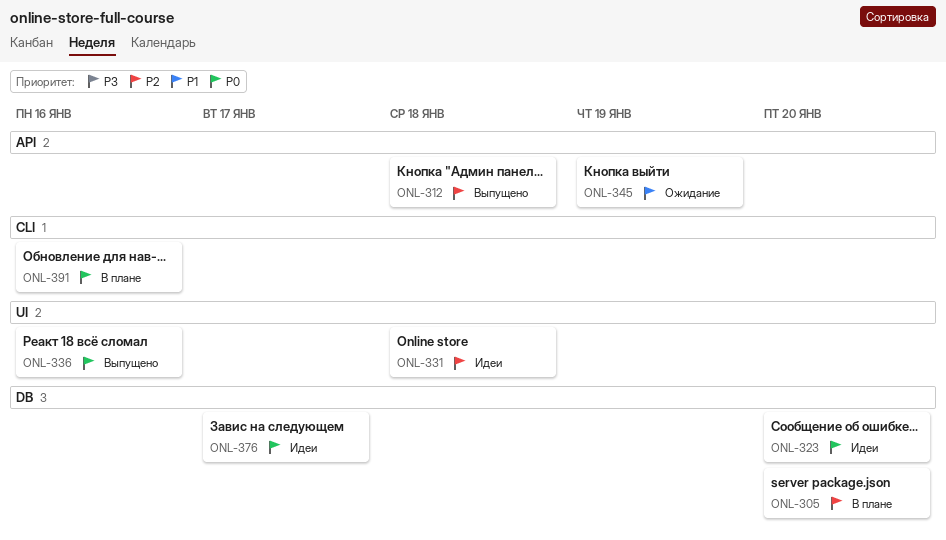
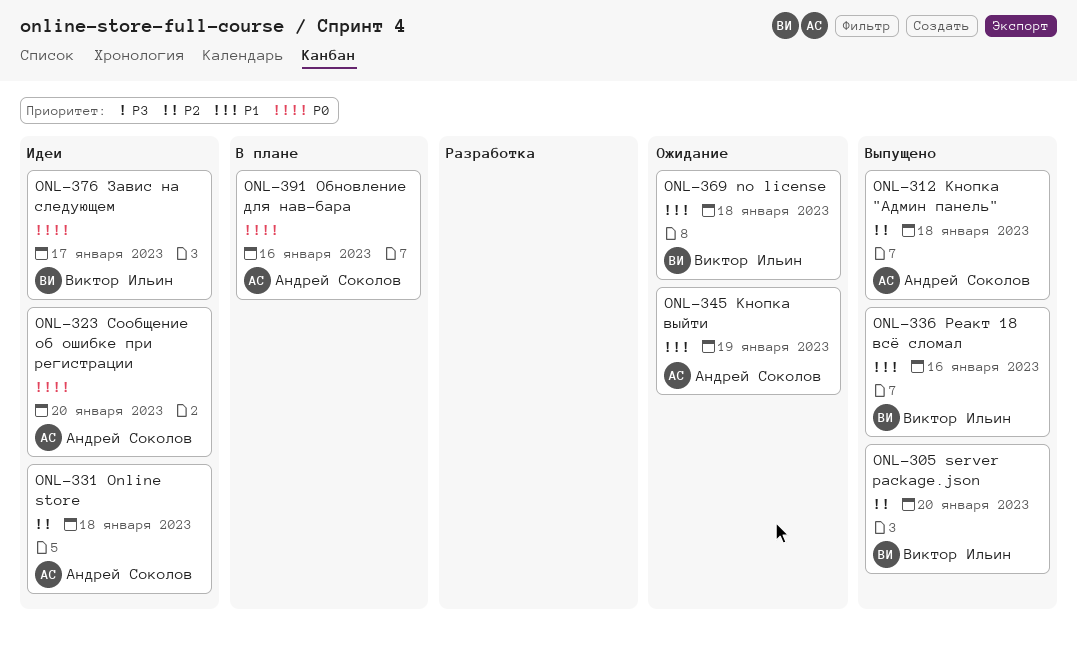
ONL-305, status: В плане -> Выпущено
ONL-336, priority: P0 -> P1
ONL-369: none -> present

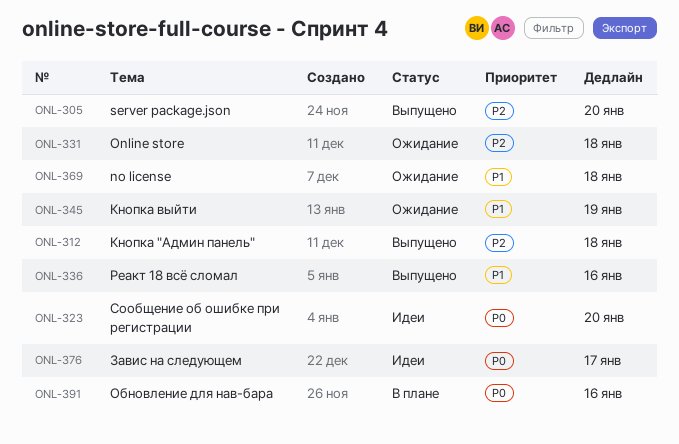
ONL-331, status: Идеи -> Ожидание

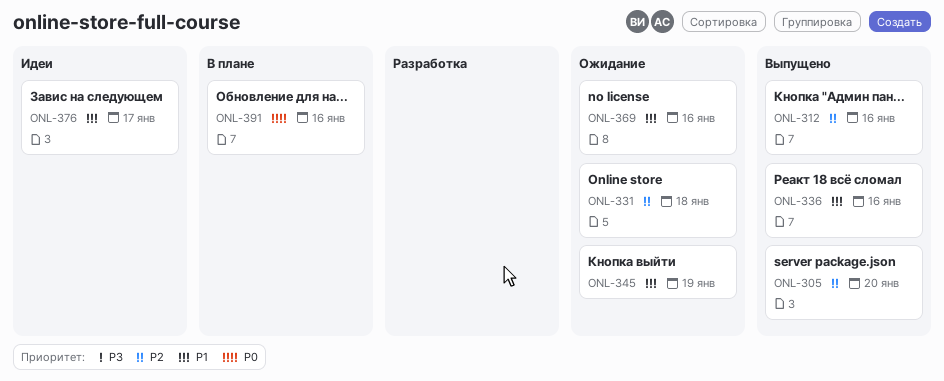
ONL-312, due: Jan 18 -> Jan 16
ONL-323: present -> none
ONL-369, due: Jan 18 -> Jan 16
ONL-376, priority: P0 -> P1

